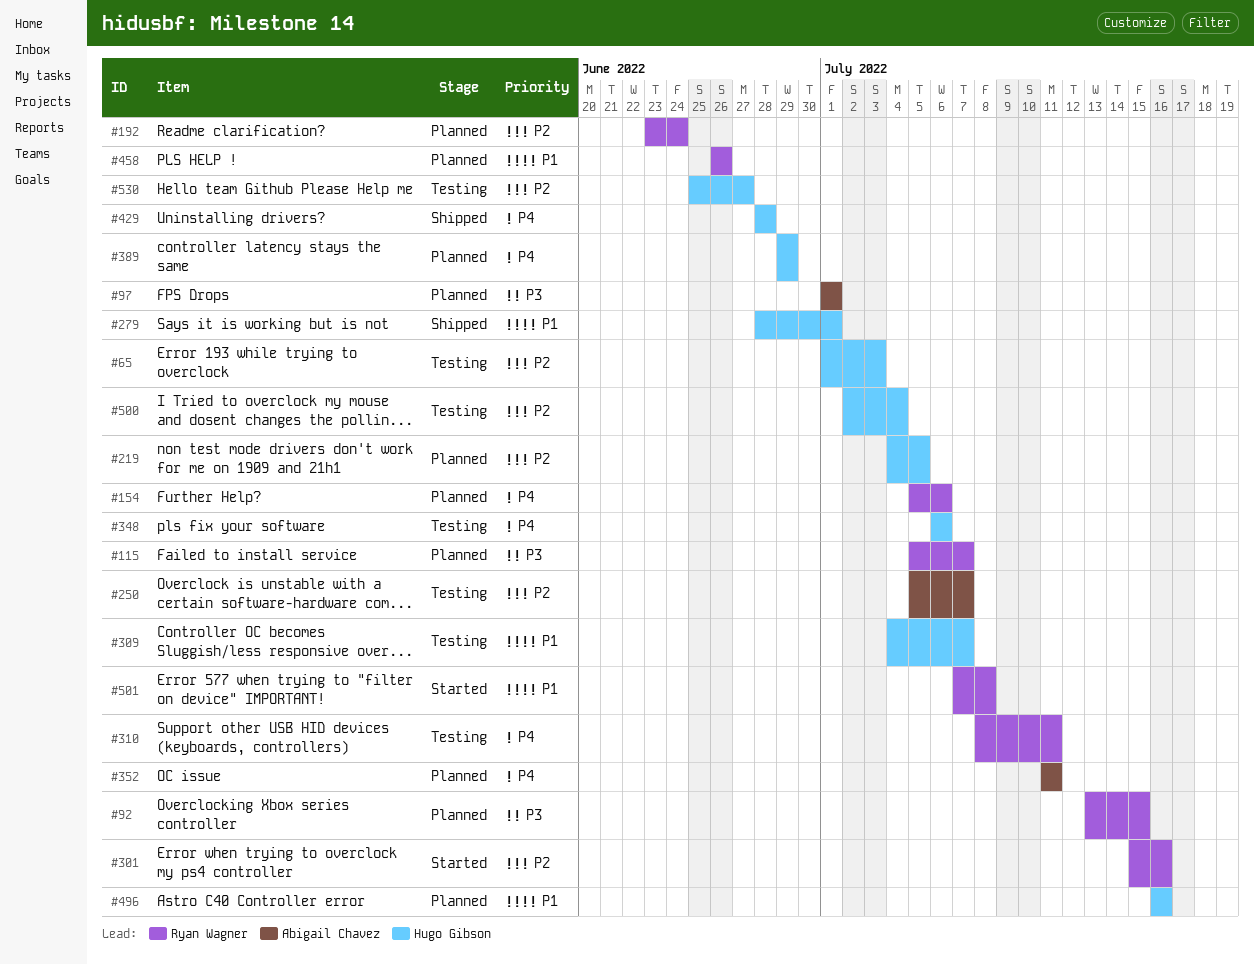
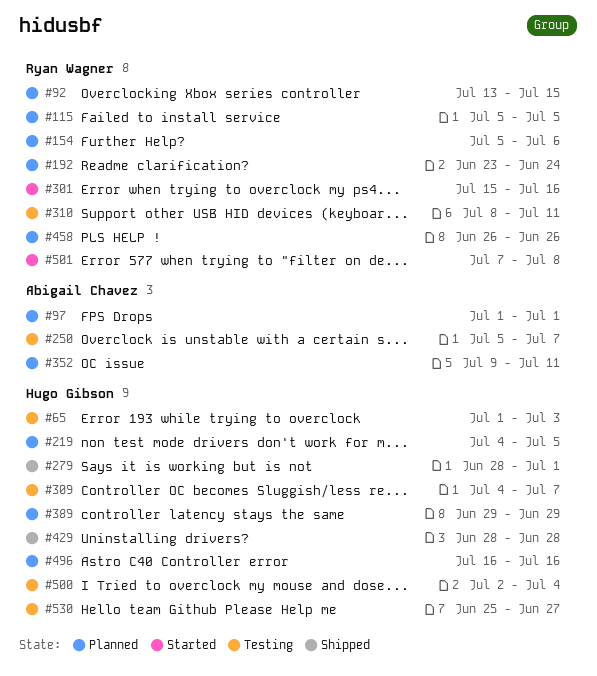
#115, due: Jul 7 -> Jul 5
#348: present -> none
#352, start: Jul 11 -> Jul 9

